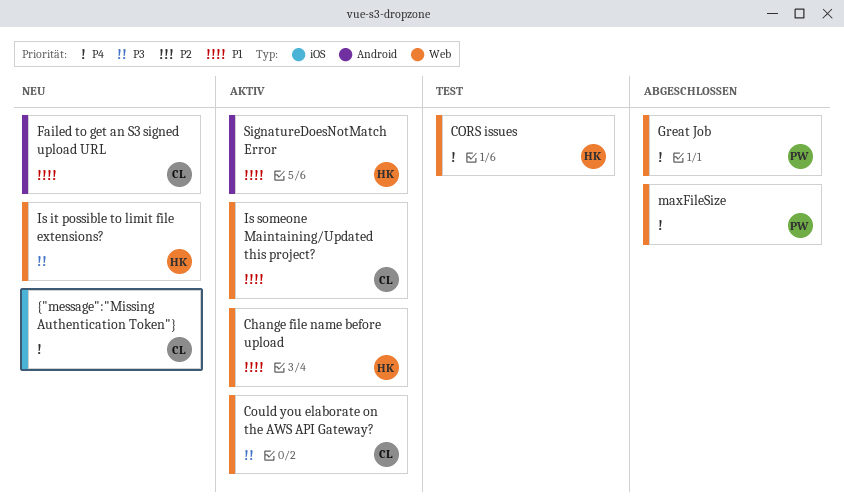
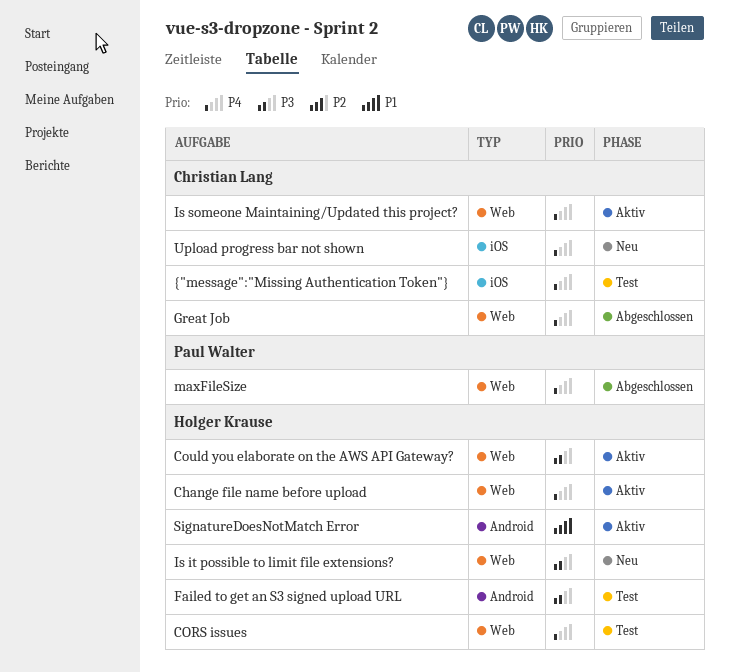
Change file name before upload, priority: P1 -> P4
Could you elaborate on the AWS API Gateway?, owner: Christian Lang -> Holger Krause
Failed to get an S3 signed upload URL, status: Neu -> Test
Failed to get an S3 signed upload URL, owner: Christian Lang -> Holger Krause
Failed to get an S3 signed upload URL, priority: P1 -> P3
Great Job, owner: Paul Walter -> Christian Lang
Is someone Maintaining/Updated this project?, priority: P1 -> P4
Upload progress bar not shown: none -> present
{"message":"Missing Authentication Token"}, status: Neu -> Test

